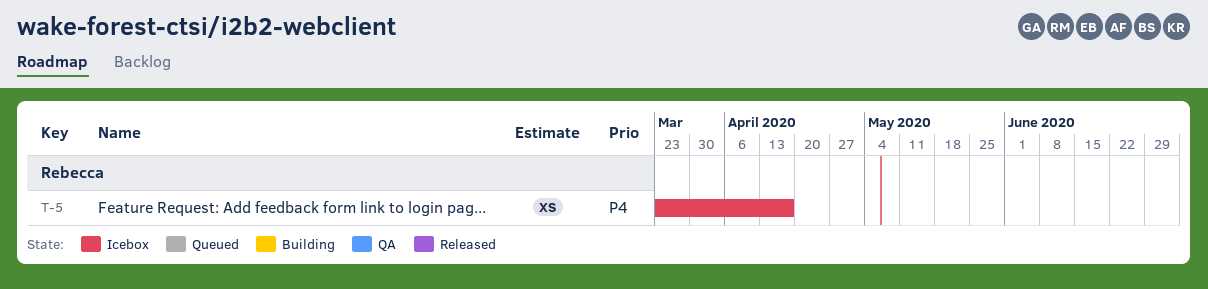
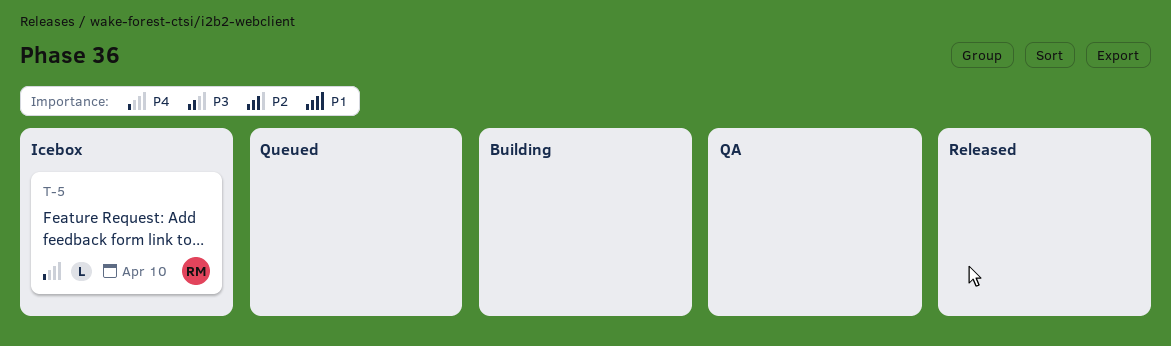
T-5, estimate: XS -> L
T-5, due: Apr 17 -> Apr 10

